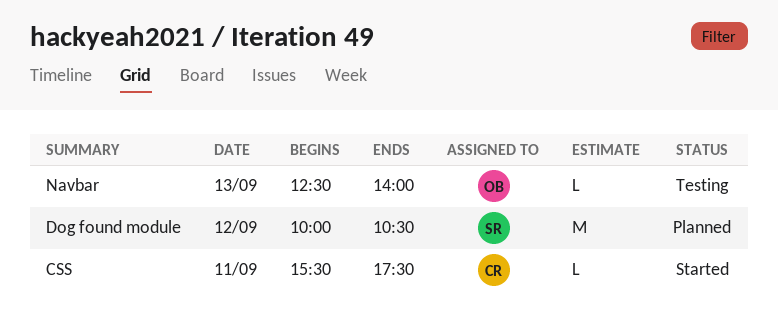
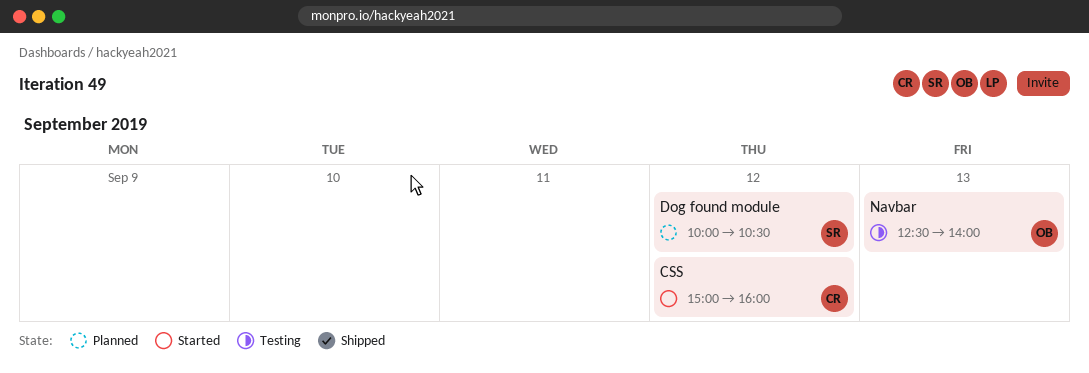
CSS, day: Sep 11 -> Sep 12
CSS, begins: 15:30 -> 15:00
CSS, ends: 17:30 -> 16:00

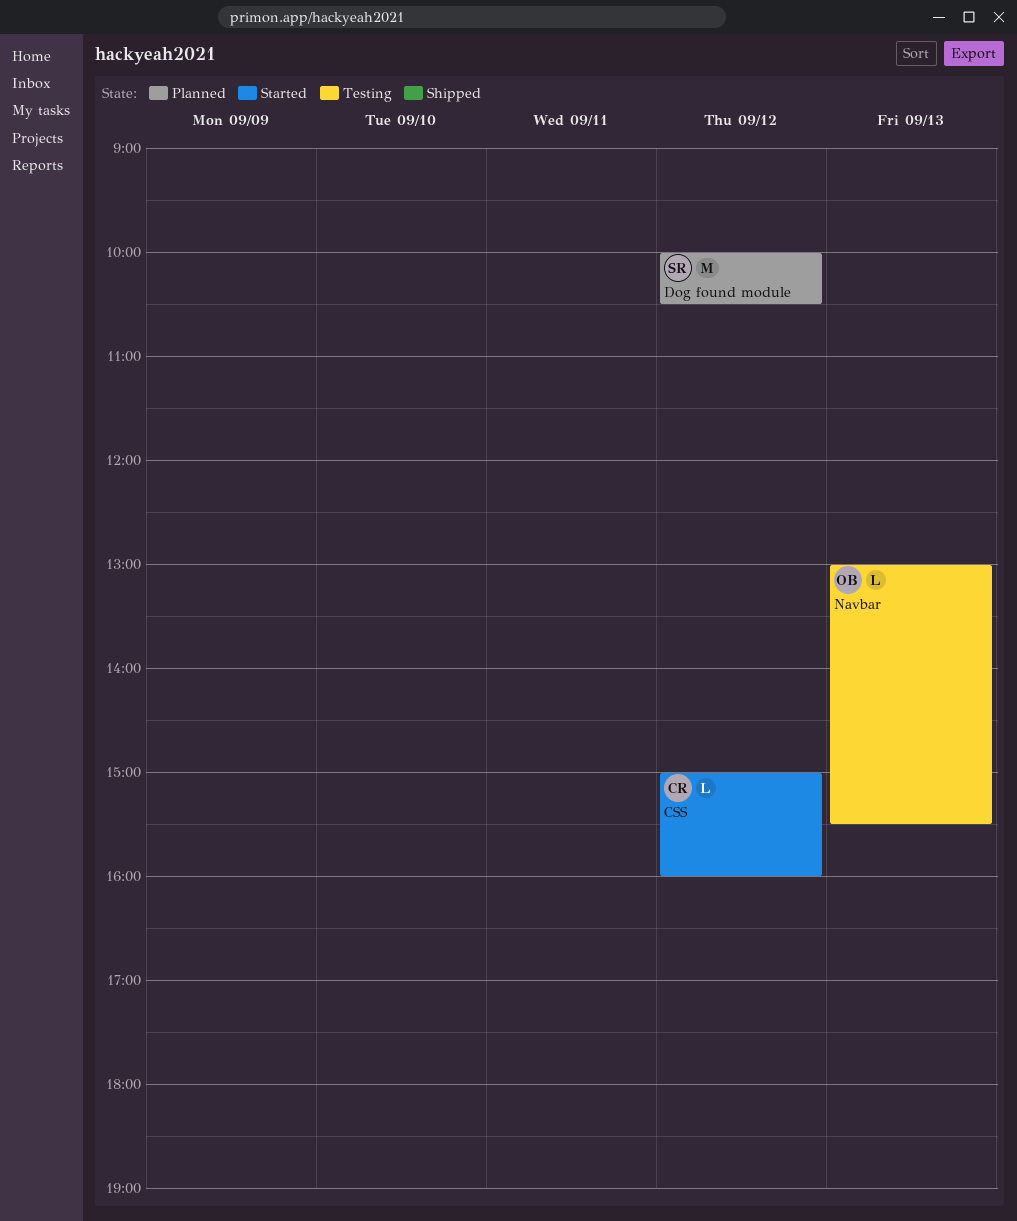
Navbar, begins: 12:30 -> 13:00
Navbar, ends: 14:00 -> 15:30

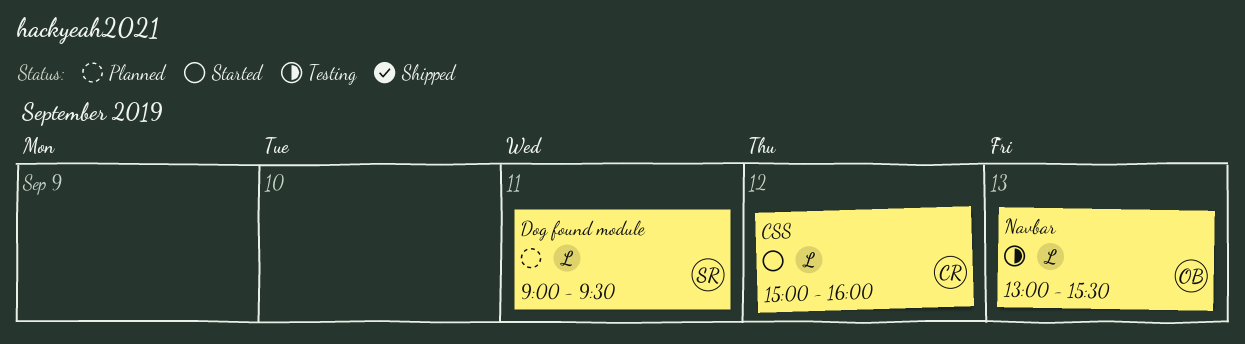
Dog found module, estimate: M -> L
Dog found module, day: Sep 12 -> Sep 11
Dog found module, begins: 10:00 -> 09:00
Dog found module, ends: 10:30 -> 09:30

